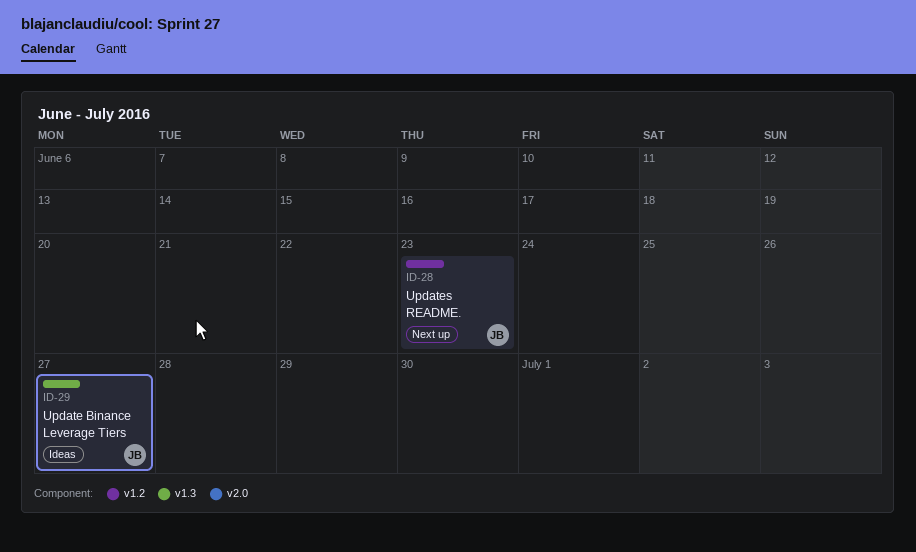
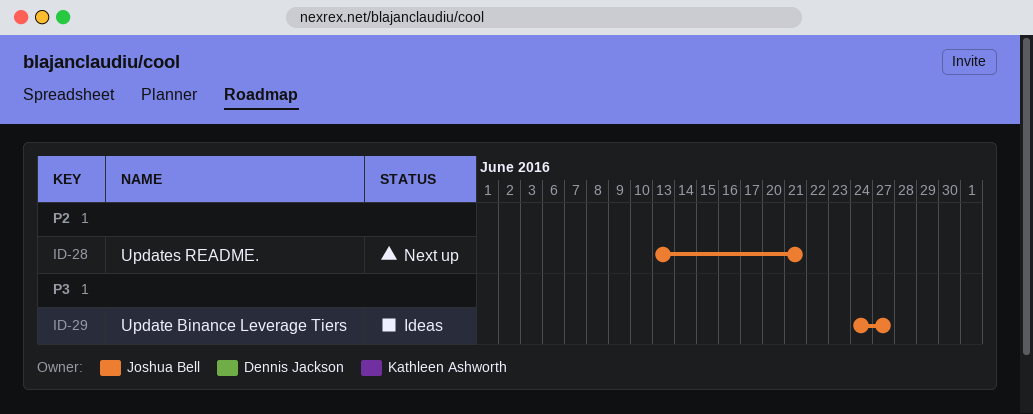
ID-28, due: Jun 23 -> Jun 21

